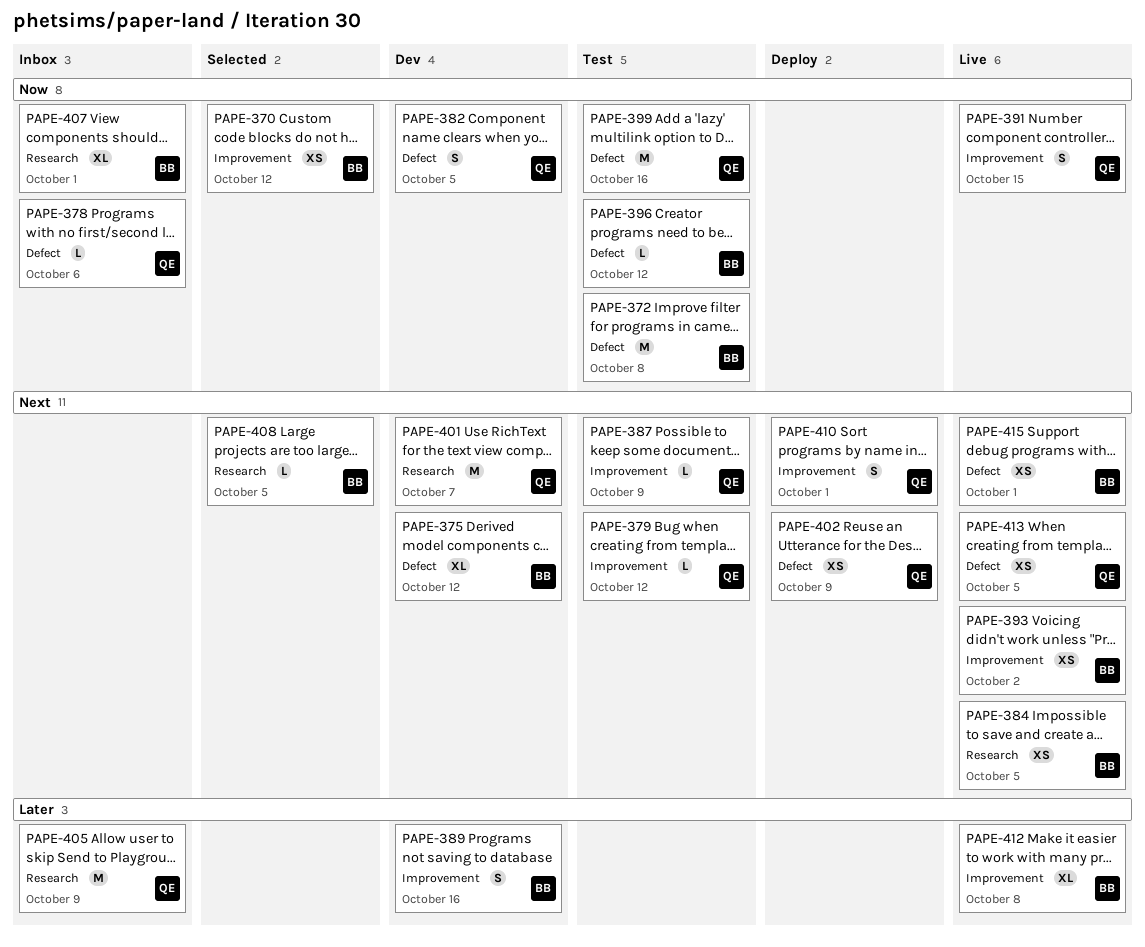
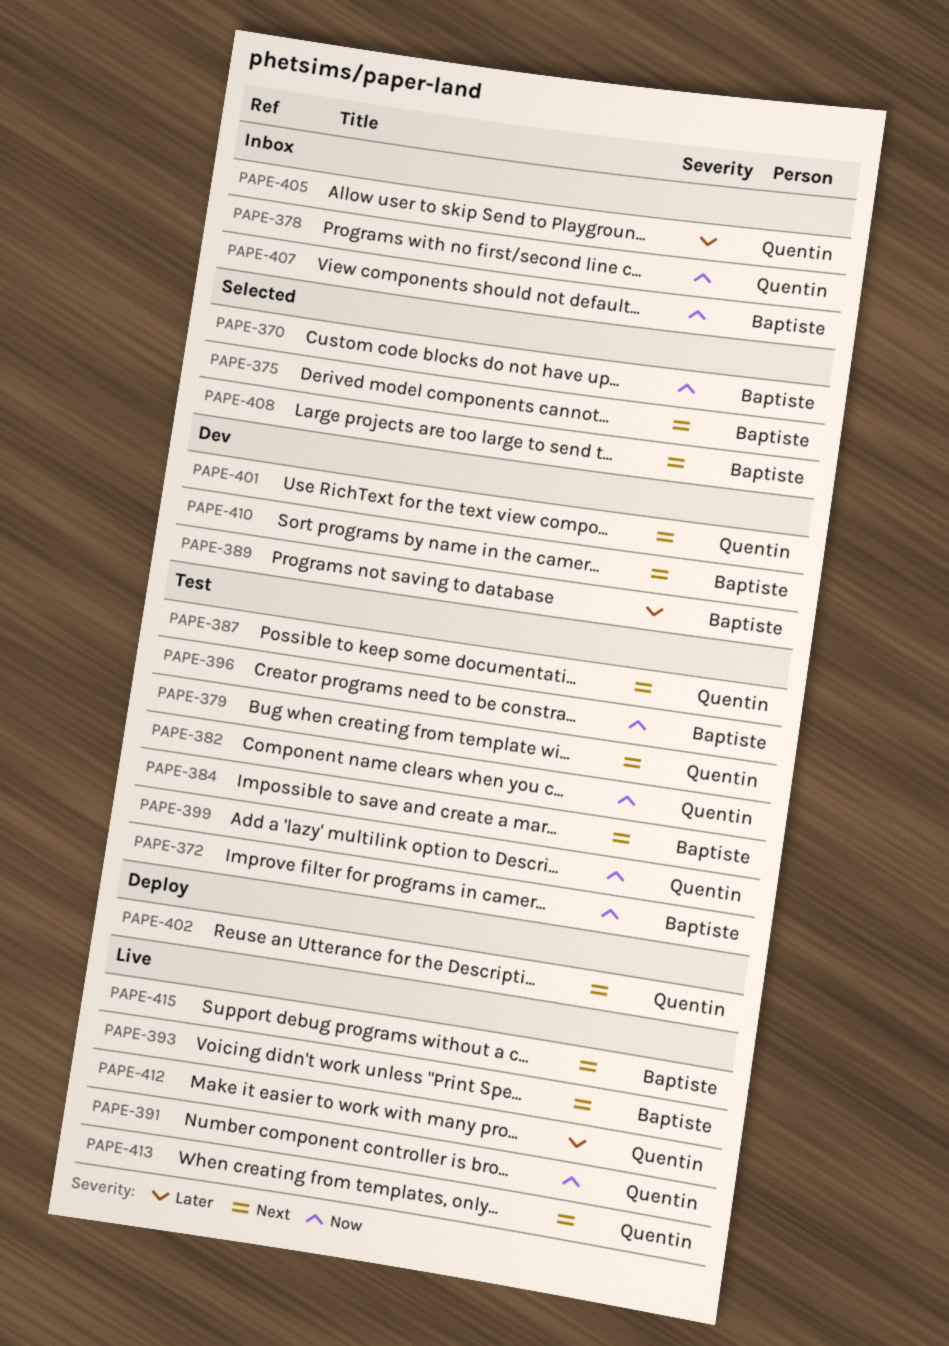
PAPE-375, status: Dev -> Selected
PAPE-382, status: Dev -> Test
PAPE-384, status: Live -> Test
PAPE-410, status: Deploy -> Dev
PAPE-410, owner: Quentin -> Baptiste
PAPE-412, owner: Baptiste -> Quentin

